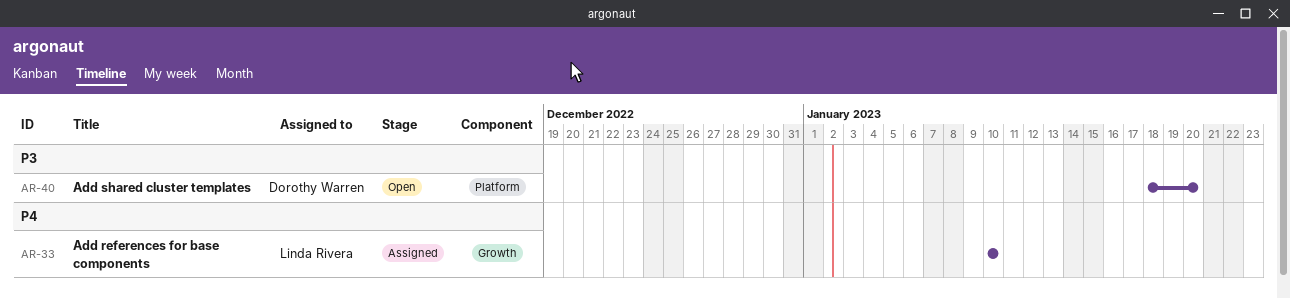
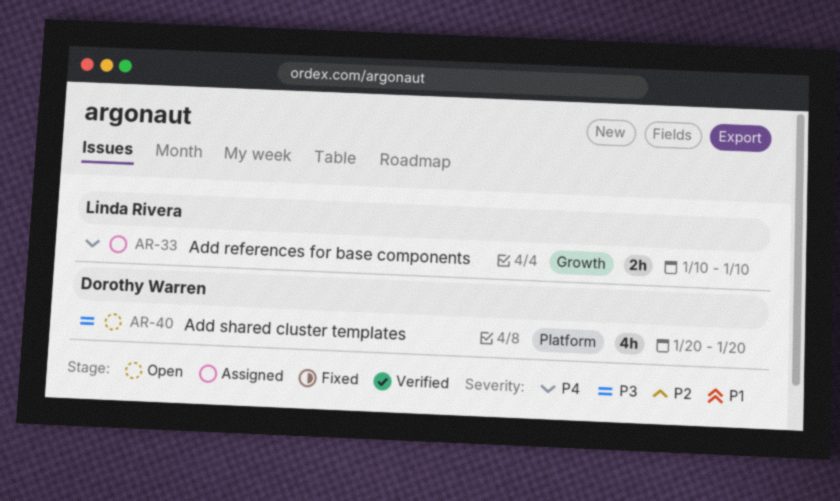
AR-40, start: Jan 18 -> Jan 20

